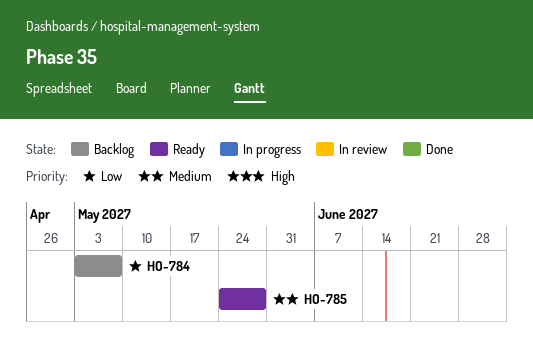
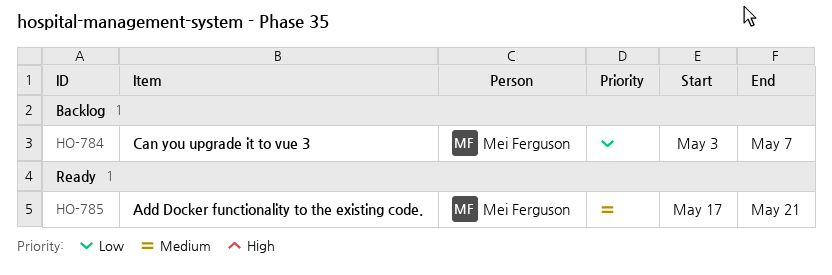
HO-785, start: May 24 -> May 17
HO-785, due: May 28 -> May 21

